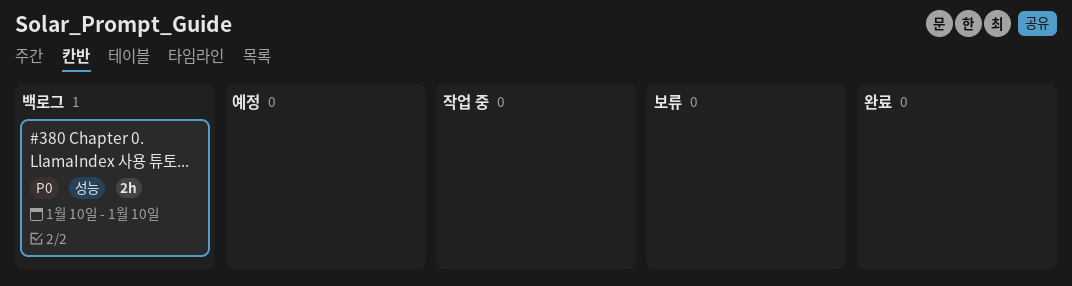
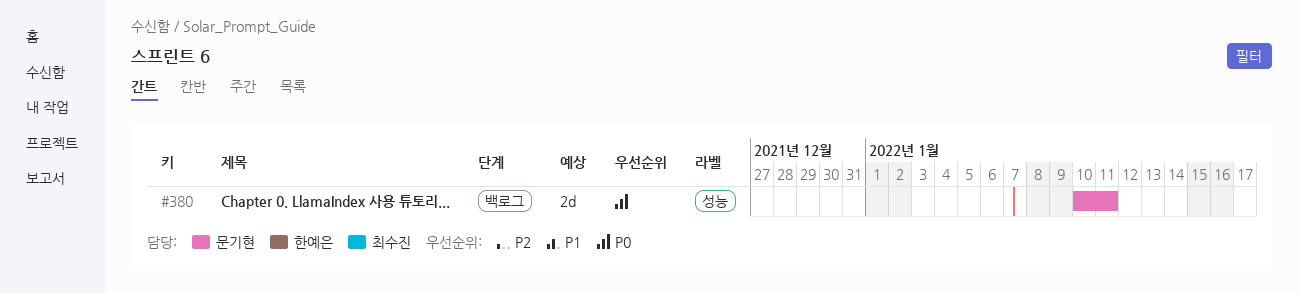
#380, estimate: 2h -> 2d
#380, due: Jan 10 -> Jan 11

